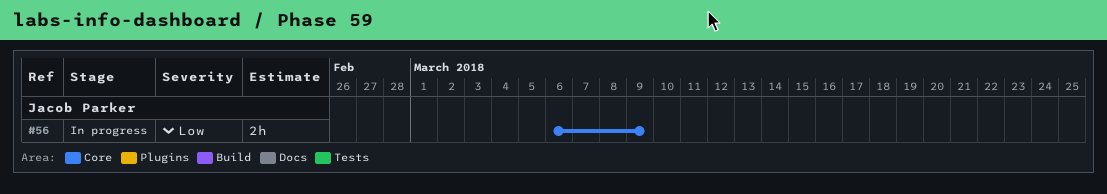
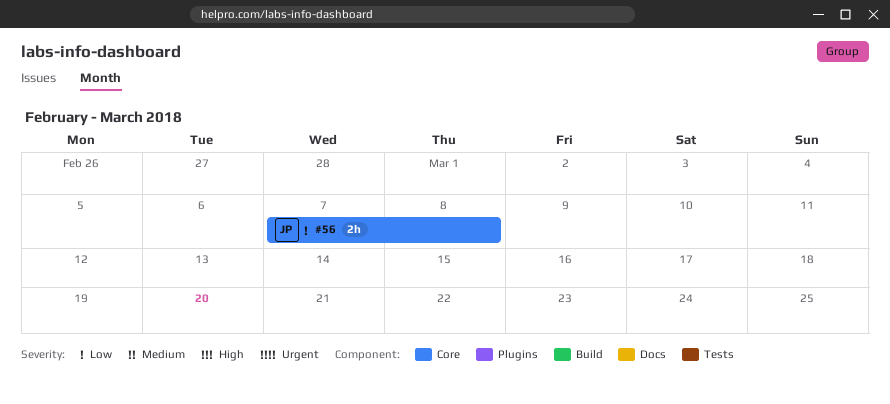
#56, start: Mar 6 -> Mar 7
#56, due: Mar 9 -> Mar 8

